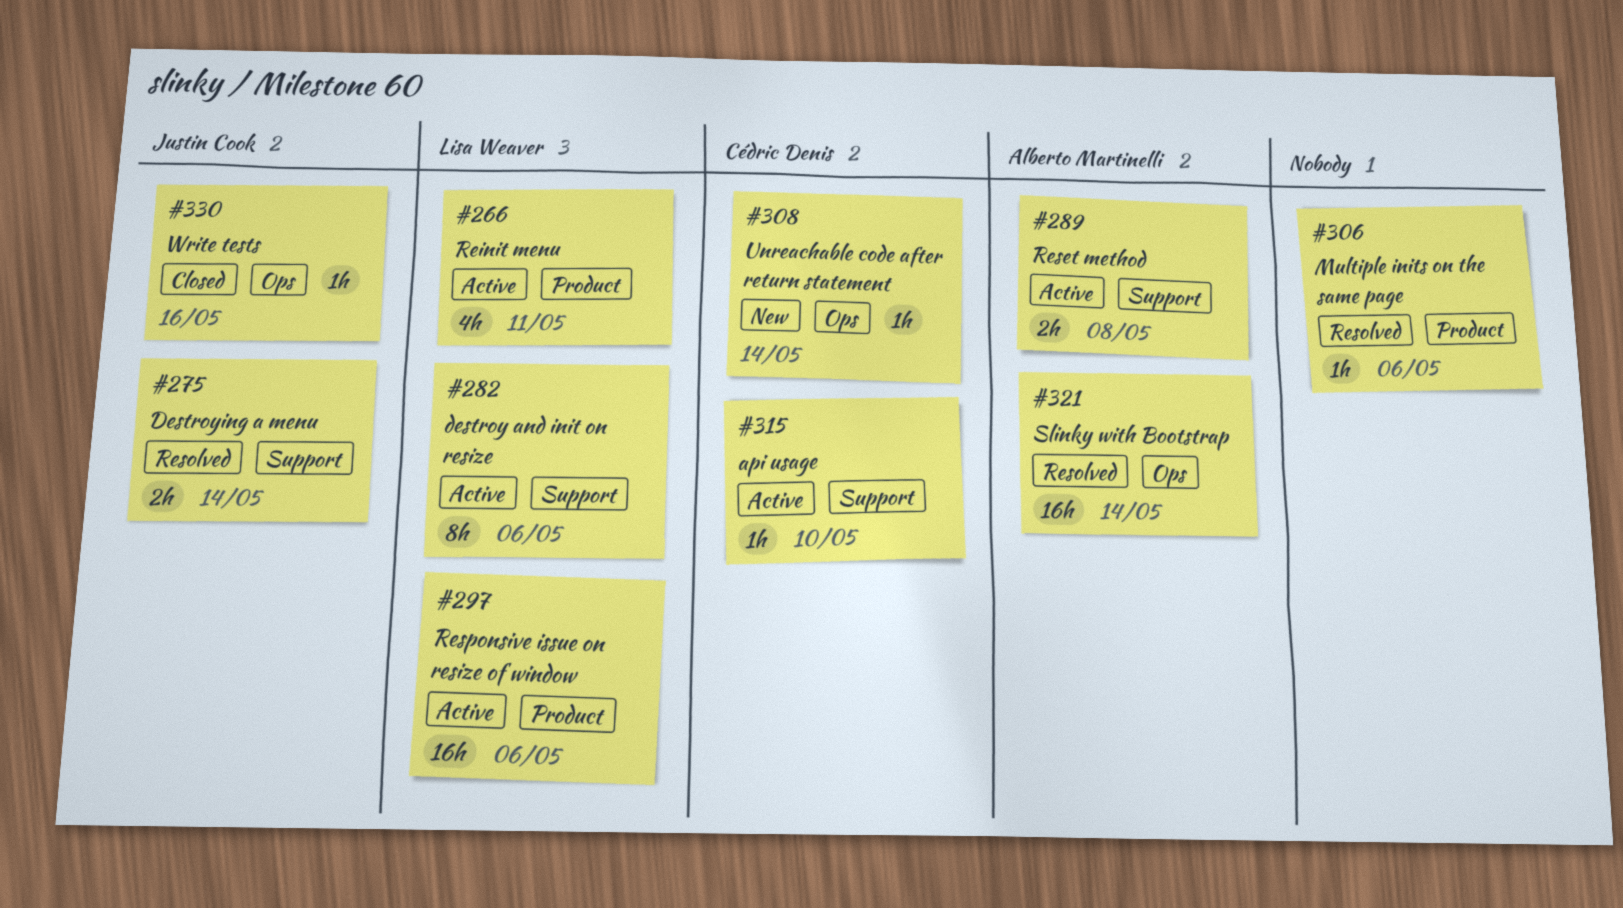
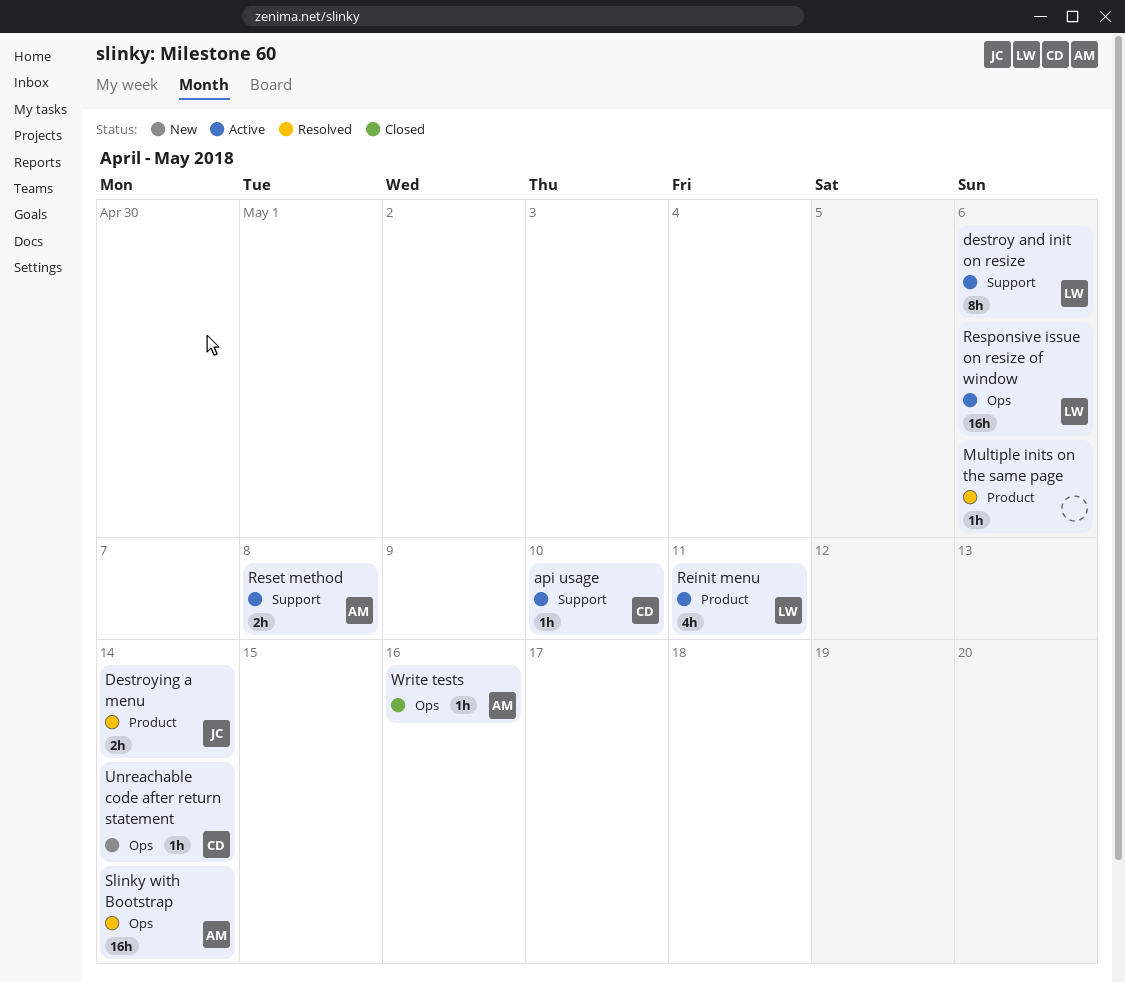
Destroying a menu, label: Support -> Product
Responsive issue on resize of window, label: Product -> Ops
Write tests, owner: Justin Cook -> Alberto Martinelli

